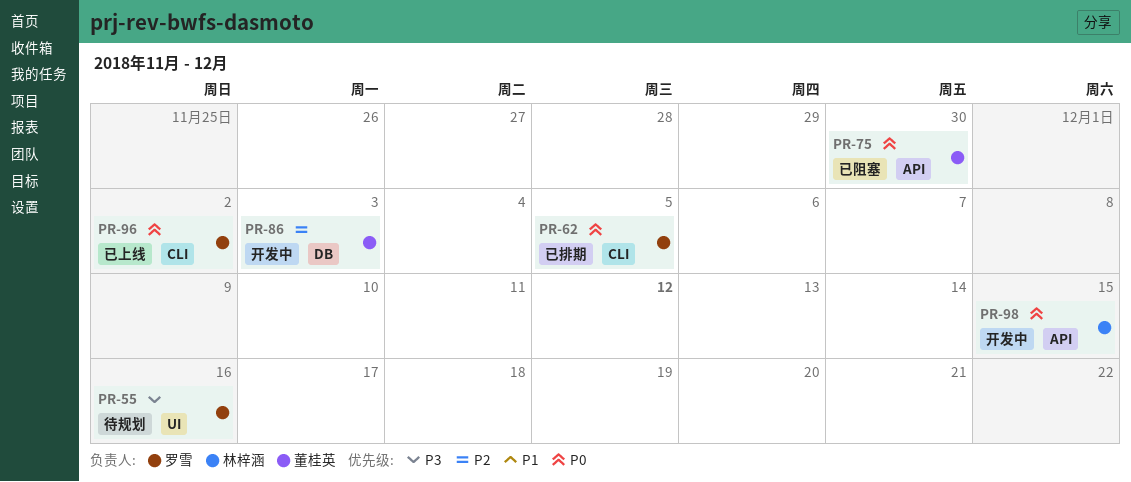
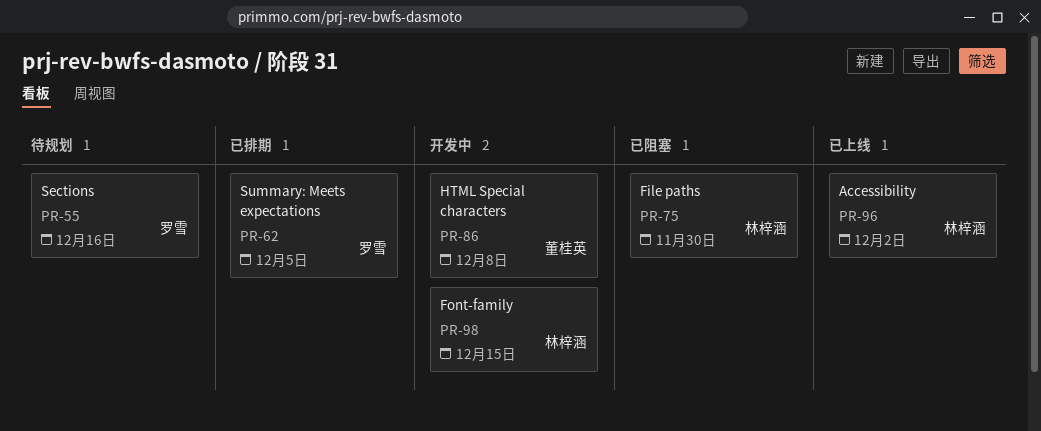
PR-75, owner: 董桂英 -> 林梓涵
PR-86, due: Dec 3 -> Dec 8
PR-96, owner: 罗雪 -> 林梓涵

